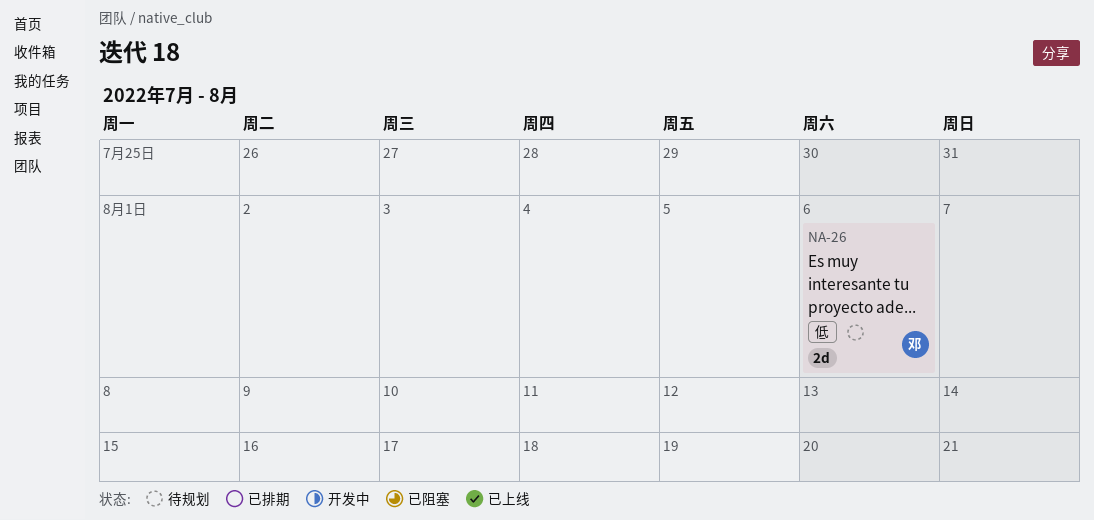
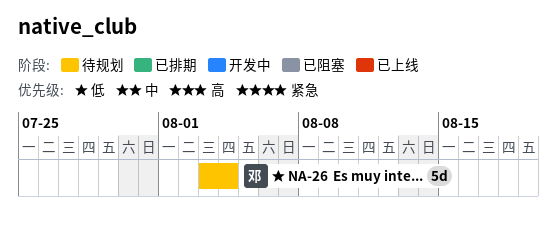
NA-26, estimate: 2d -> 5d
NA-26, due: Aug 6 -> Aug 4

